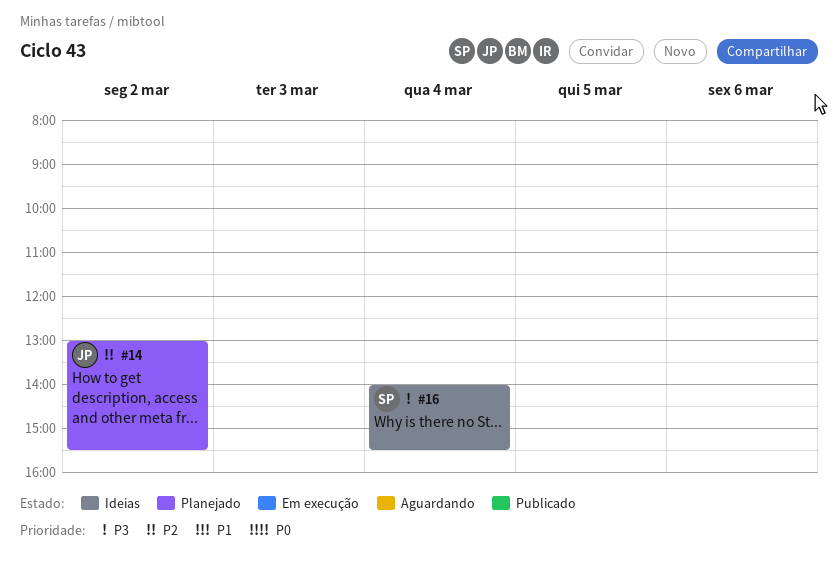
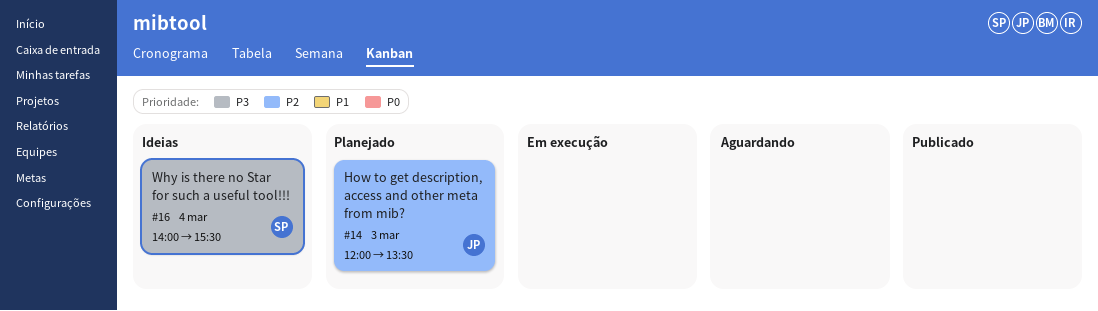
#14, day: Mar 2 -> Mar 3
#14, begins: 13:00 -> 12:00
#14, ends: 15:30 -> 13:30

